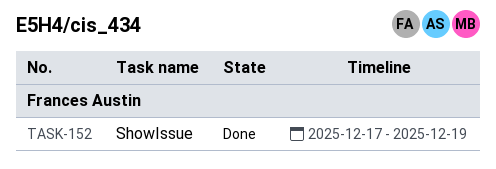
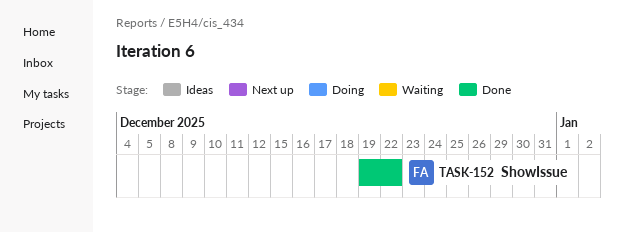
TASK-152, start: Dec 17 -> Dec 19
TASK-152, due: Dec 19 -> Dec 22

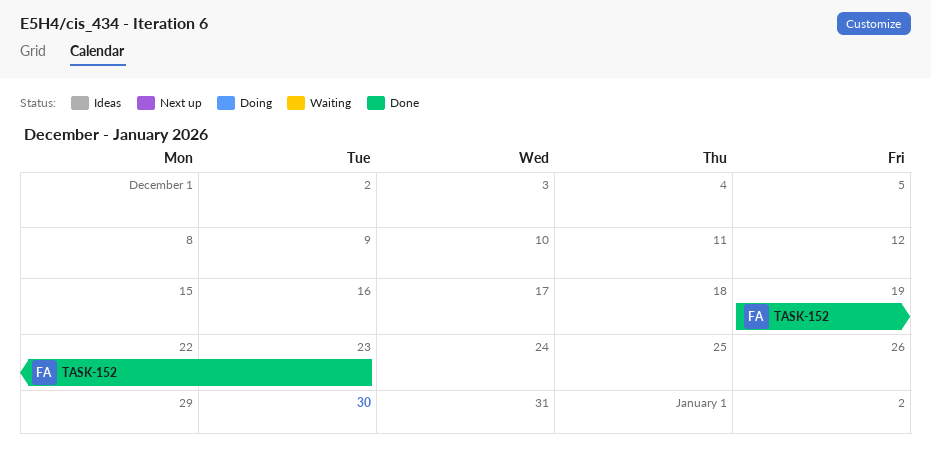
TASK-152, due: Dec 22 -> Dec 23

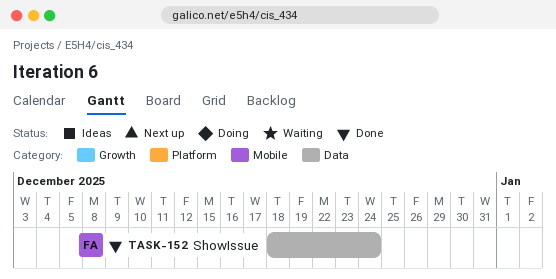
TASK-152, start: Dec 19 -> Dec 18
TASK-152, due: Dec 23 -> Dec 24

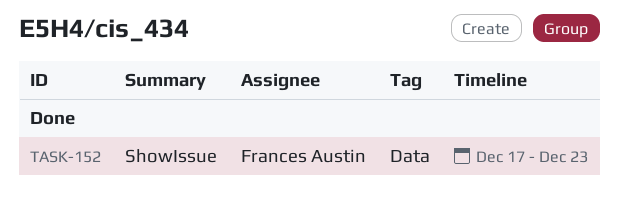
TASK-152, start: Dec 18 -> Dec 17
TASK-152, due: Dec 24 -> Dec 23

